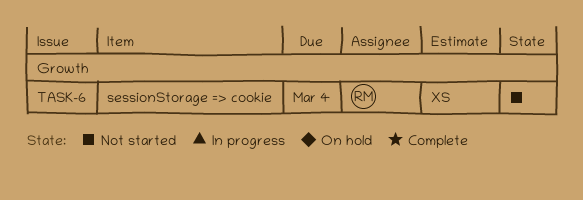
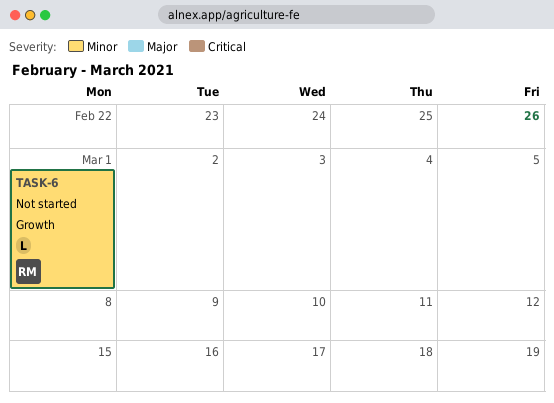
TASK-6, estimate: XS -> L
TASK-6, due: Mar 4 -> Mar 1

